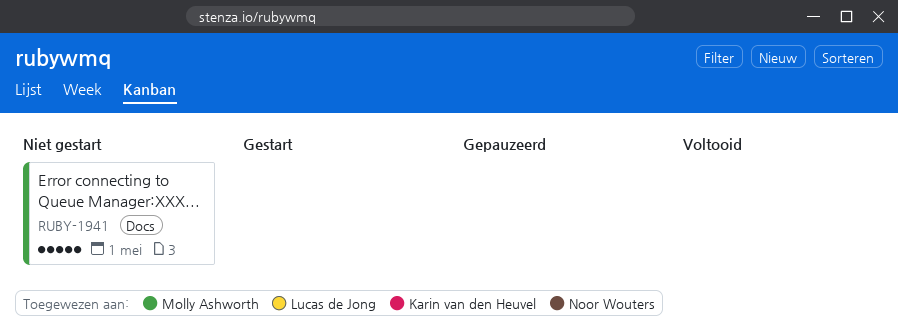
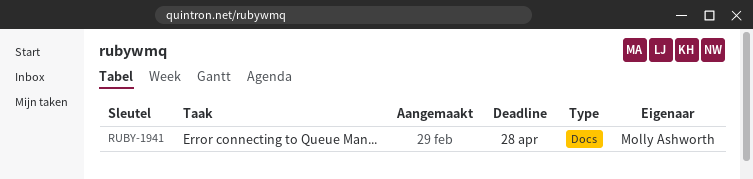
RUBY-1941, due: May 1 -> Apr 28

